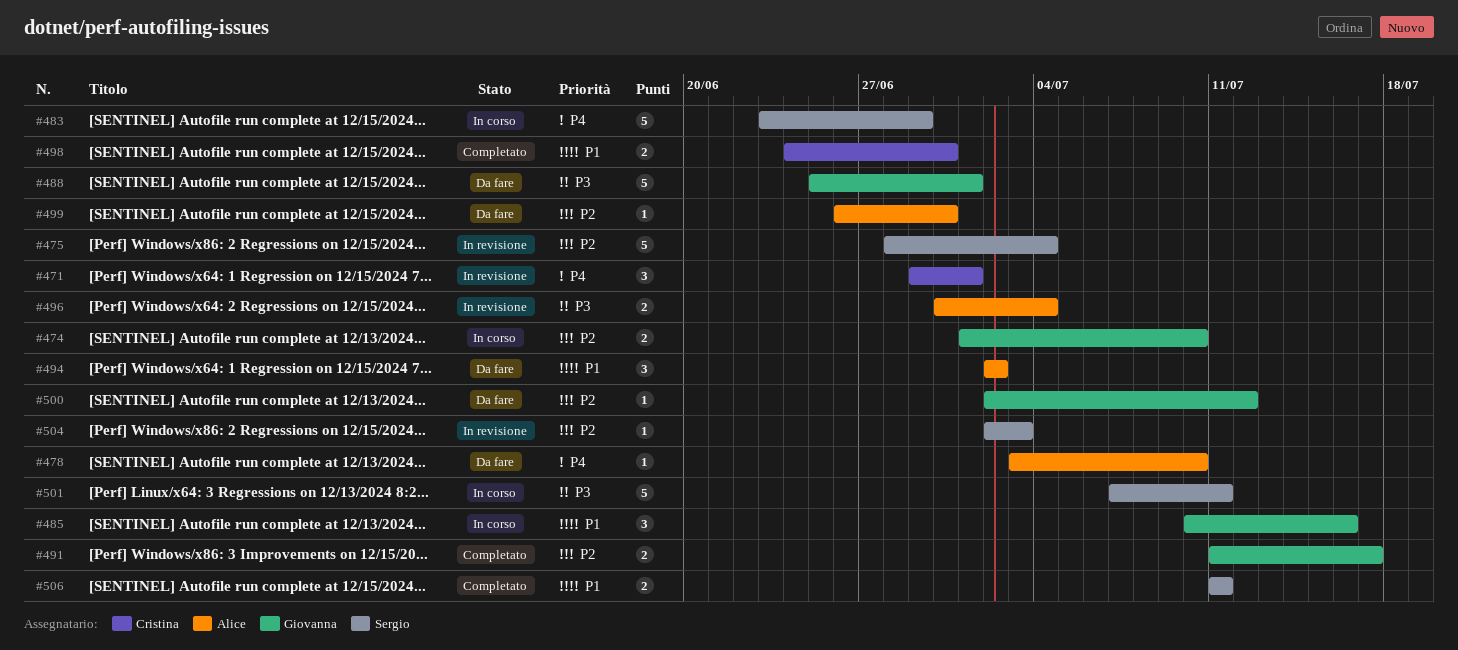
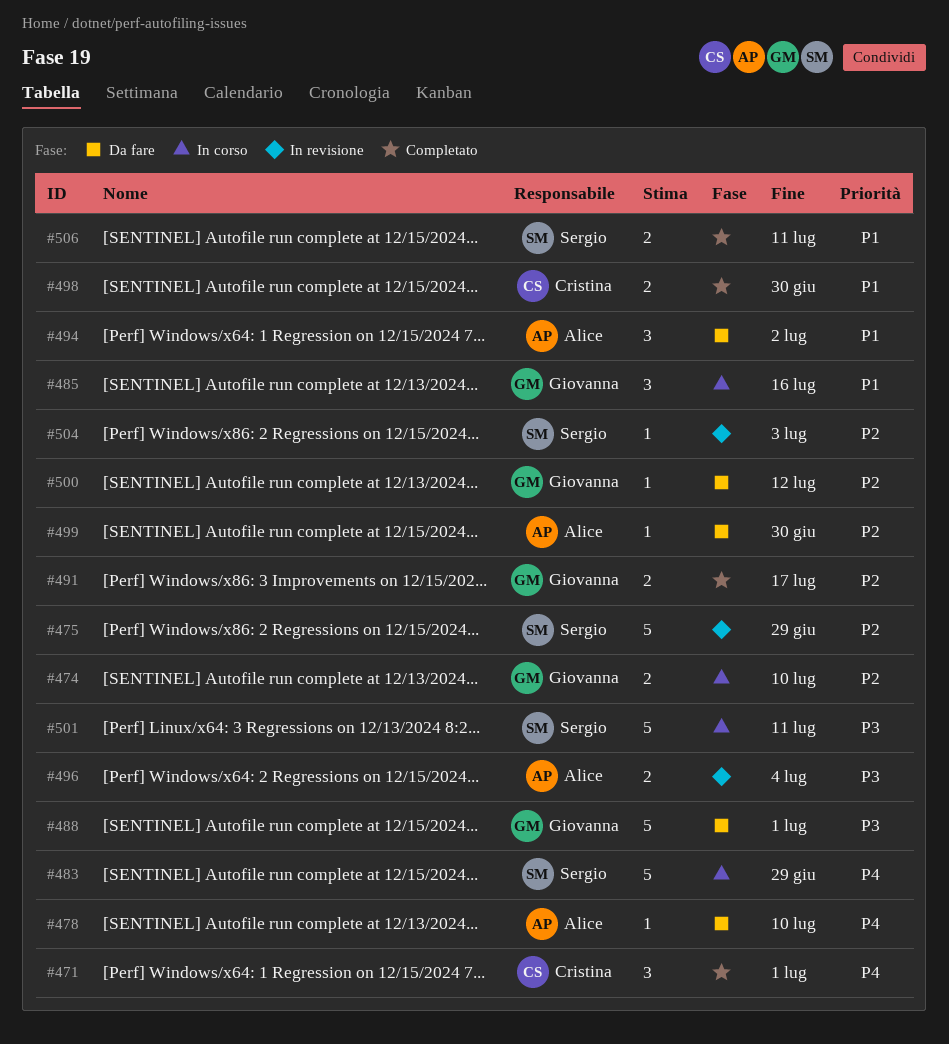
#471, status: In revisione -> Completato
#475, due: Jul 4 -> Jun 29

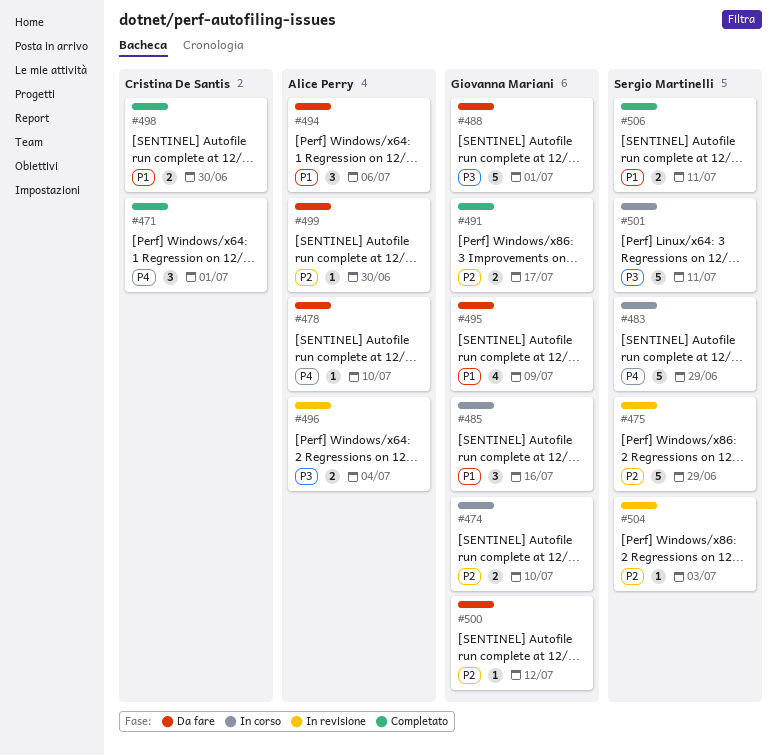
#494, due: Jul 2 -> Jul 6
#495: none -> present

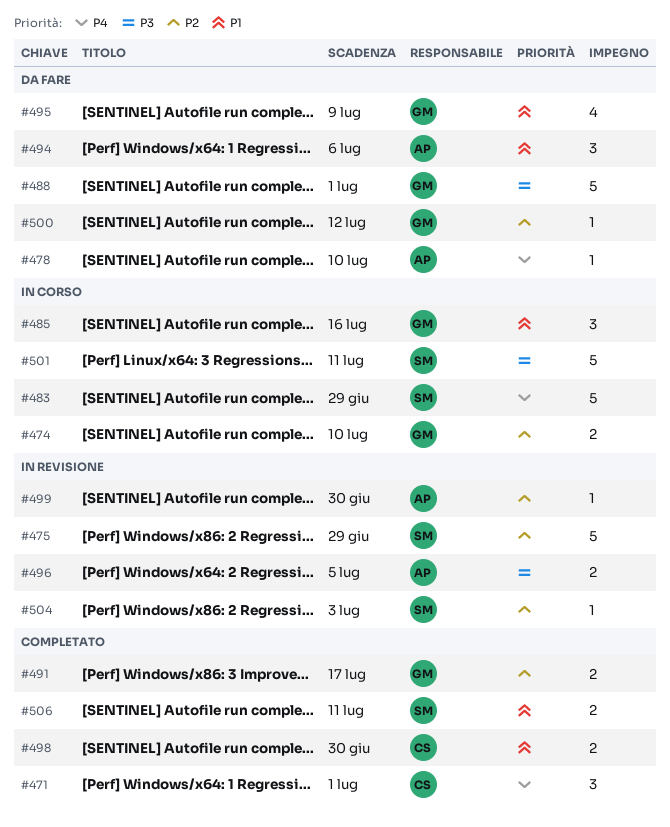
#496, due: Jul 4 -> Jul 5
#499, status: Da fare -> In revisione

